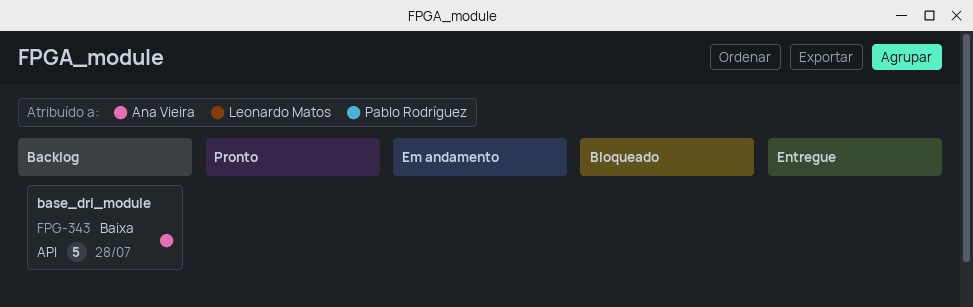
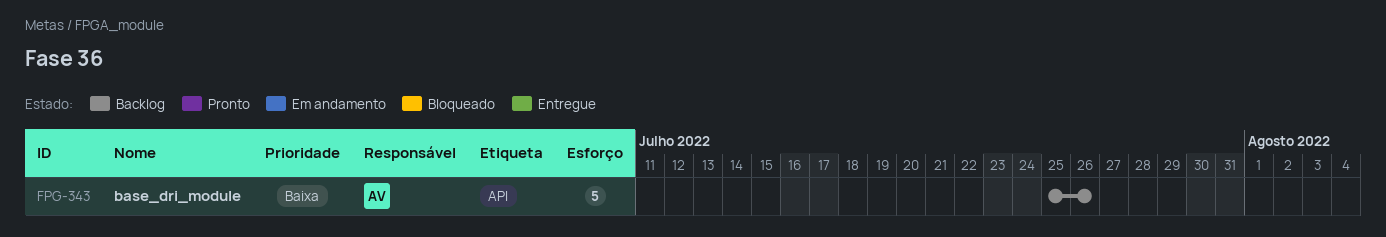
FPG-343, due: Jul 28 -> Jul 26

